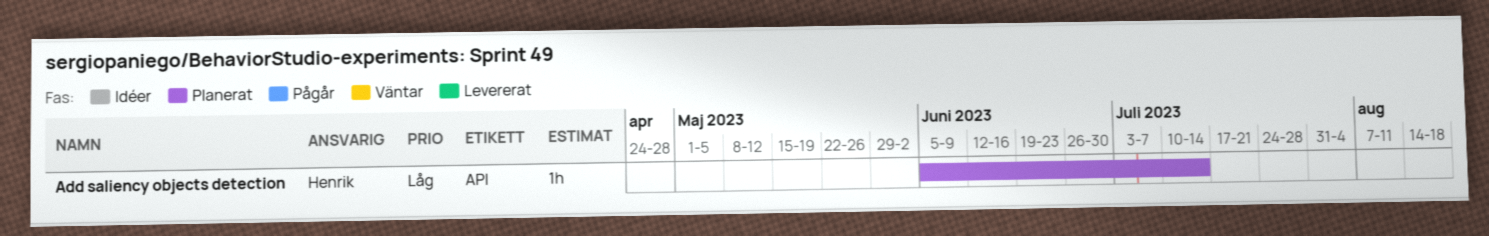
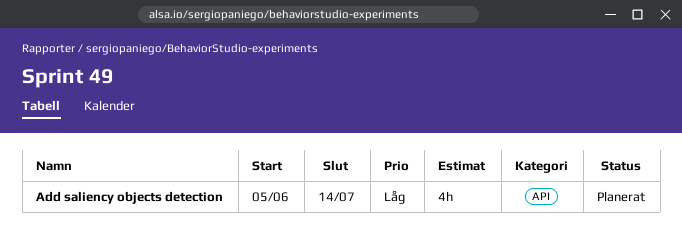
Add saliency objects detection, estimate: 1h -> 4h

